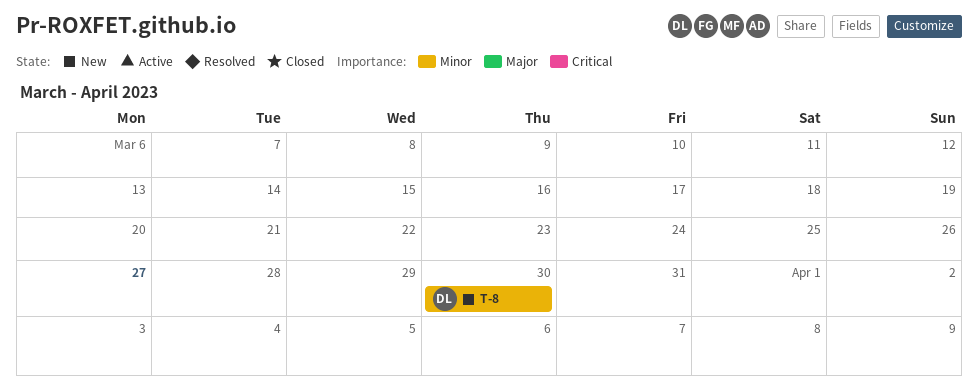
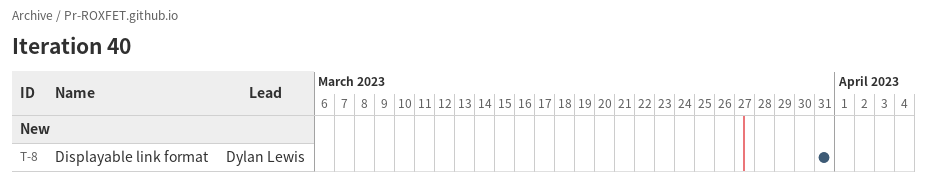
T-8, start: Mar 30 -> Mar 31
T-8, due: Mar 30 -> Mar 31

